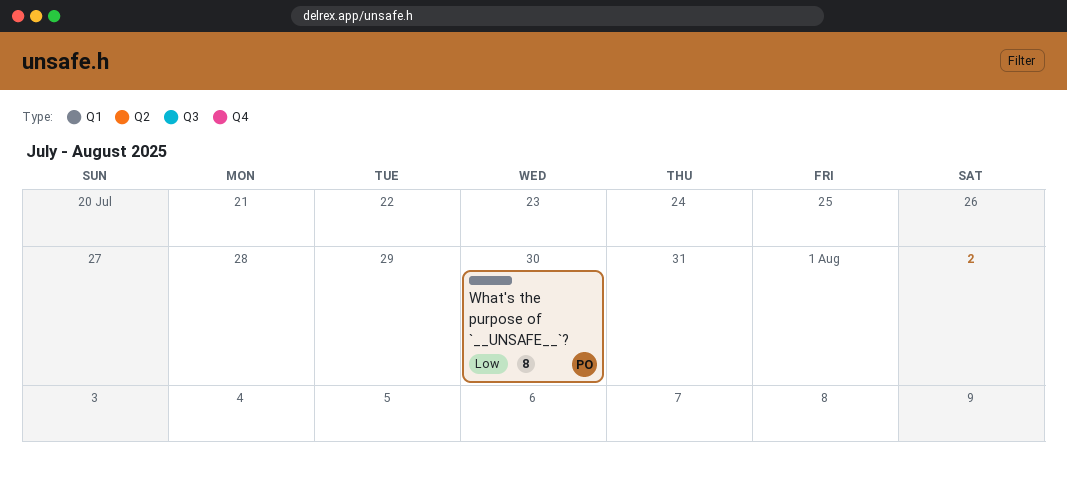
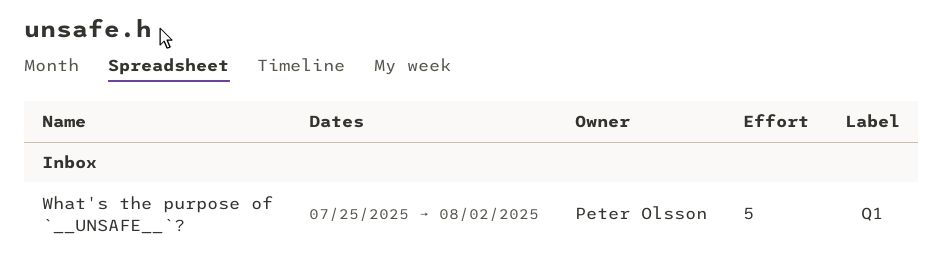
What's the purpose of `__UNSAFE__`?, estimate: 8 -> 5
What's the purpose of `__UNSAFE__`?, due: Jul 30 -> Aug 2

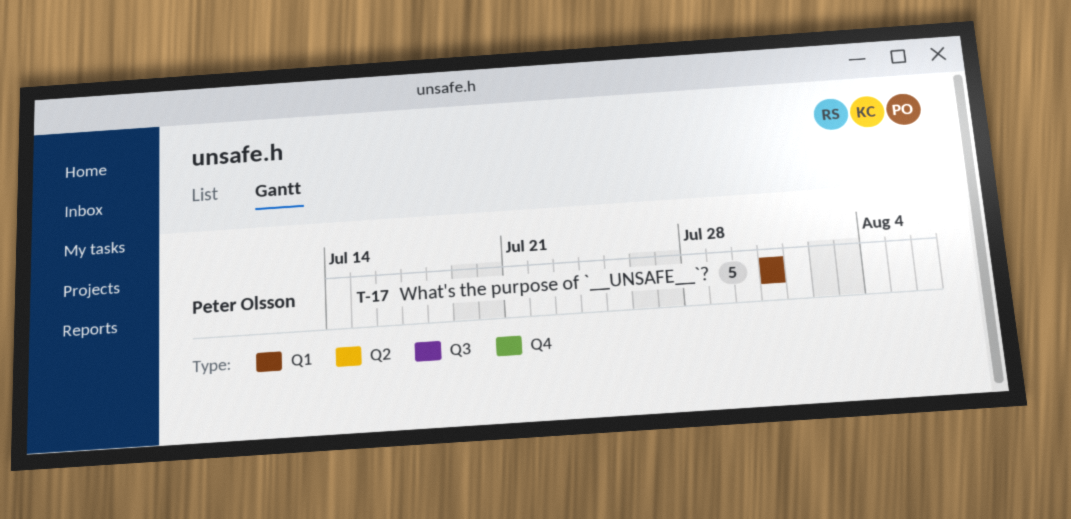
What's the purpose of `__UNSAFE__`?, start: Jul 25 -> Jul 31
What's the purpose of `__UNSAFE__`?, due: Aug 2 -> Jul 31

